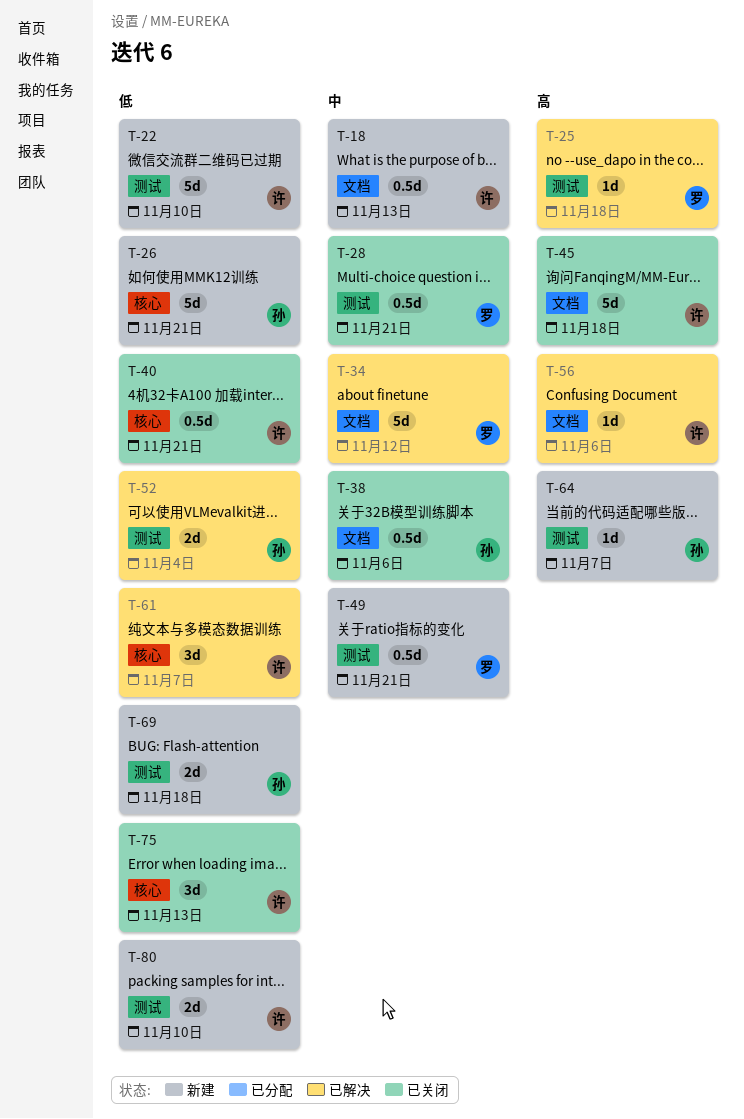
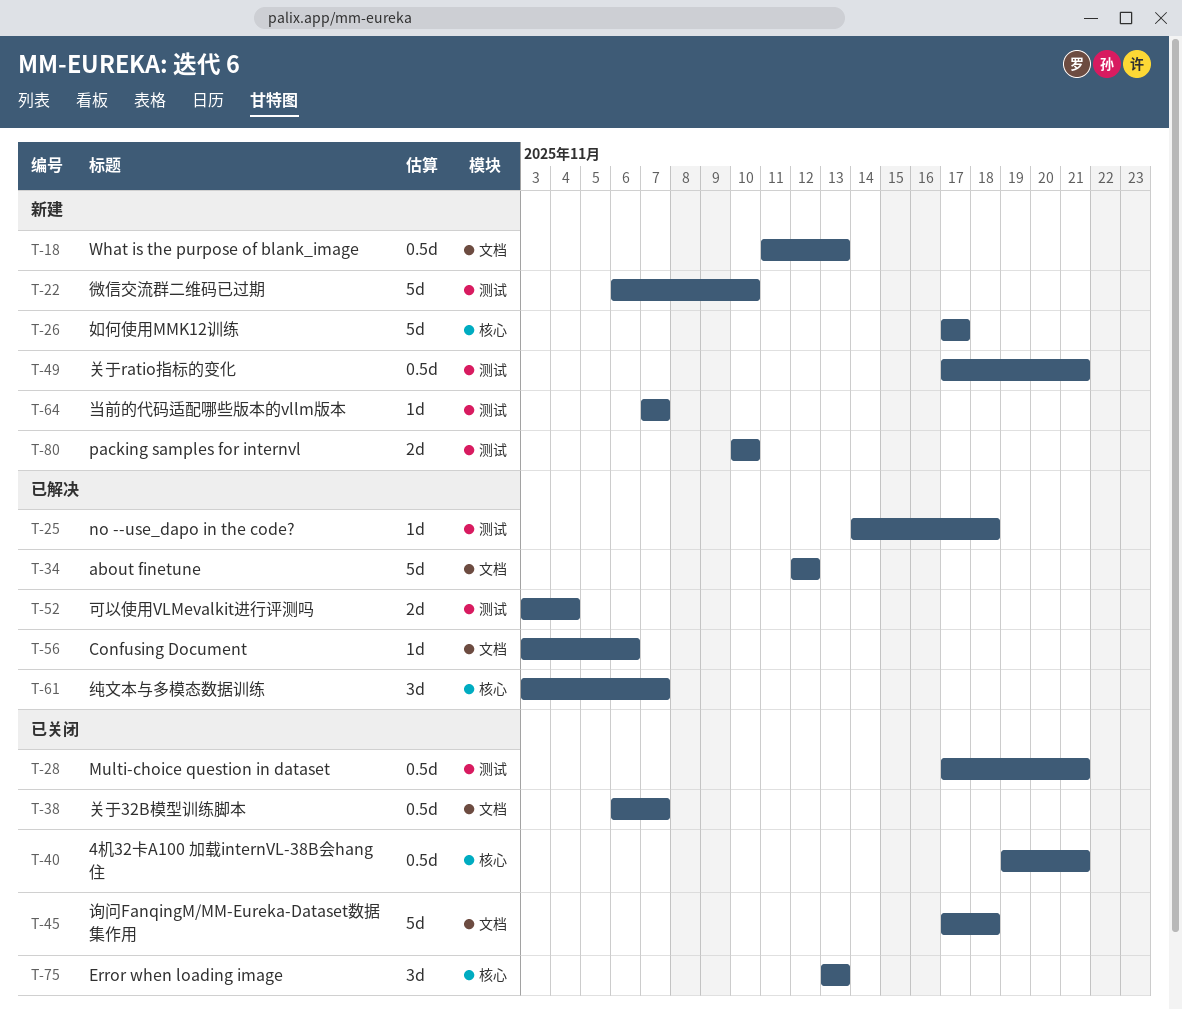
T-26, due: Nov 21 -> Nov 17
T-38, due: Nov 6 -> Nov 7
T-69: present -> none

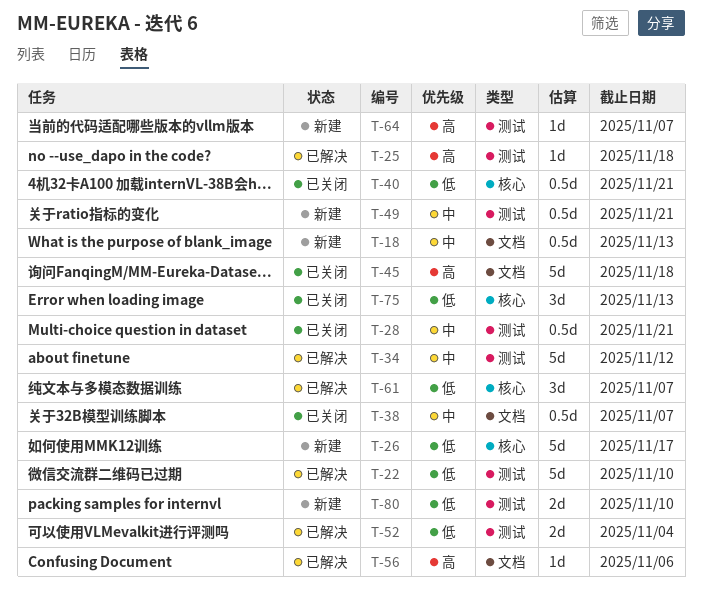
T-22, status: 新建 -> 已解决
T-34, label: 文档 -> 测试

